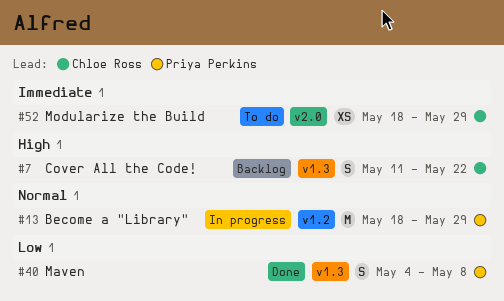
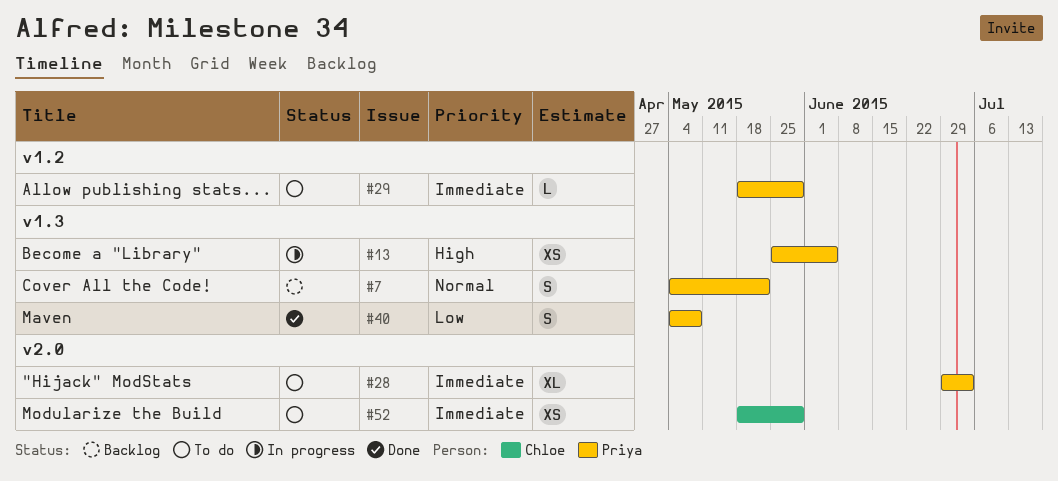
#7, owner: Chloe Ross -> Priya Perkins
#7, priority: High -> Normal
#7, start: May 11 -> May 4
#13, priority: Normal -> High
#13, label: v1.2 -> v1.3
#13, estimate: M -> XS
#13, start: May 18 -> May 25
#13, due: May 29 -> Jun 5
#28: none -> present
#29: none -> present

